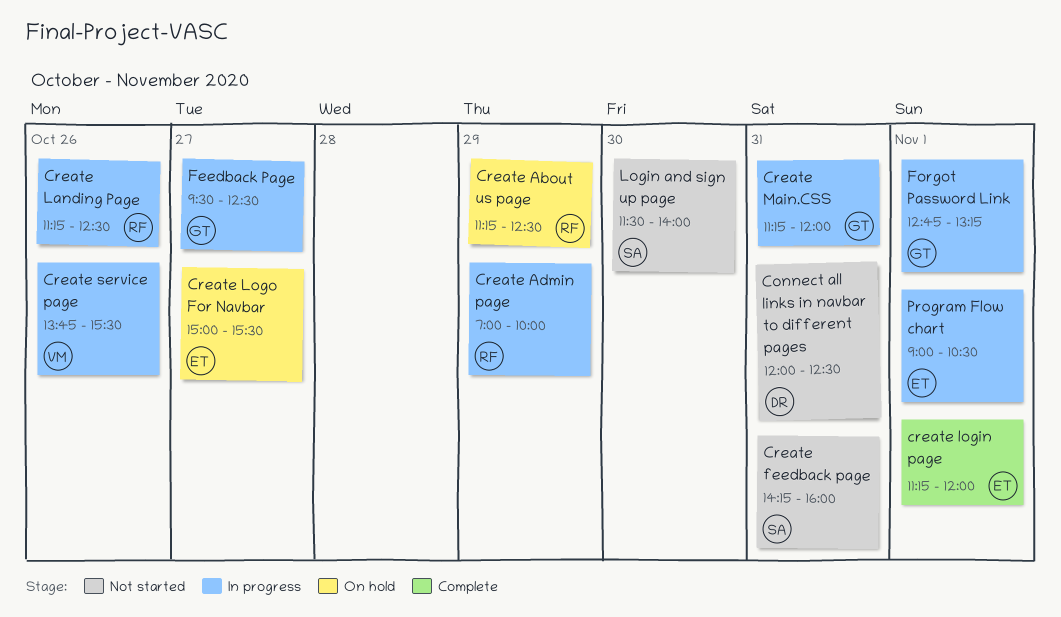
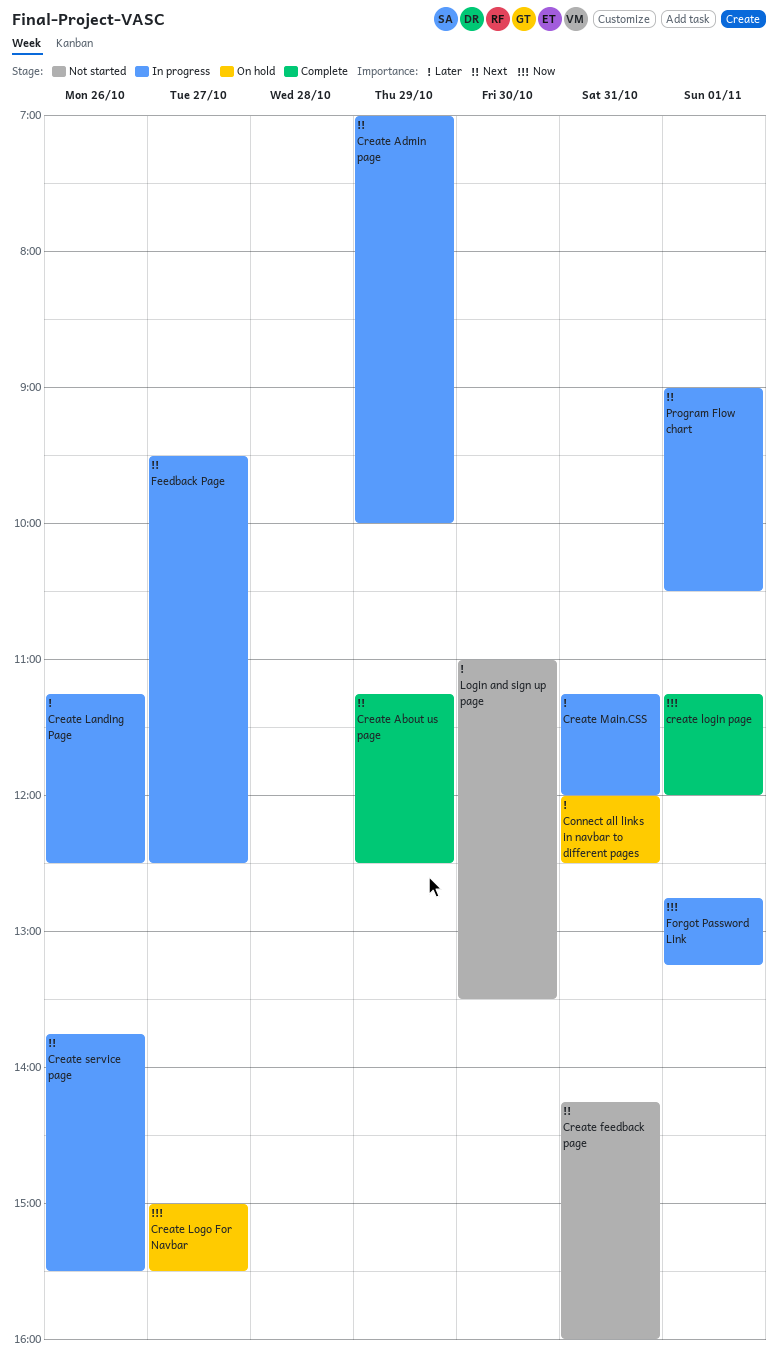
Connect all links in navbar to different pages, status: Not started -> On hold
Create About us page, status: On hold -> Complete
Login and sign up page, begins: 11:30 -> 11:00
Login and sign up page, ends: 14:00 -> 13:30

